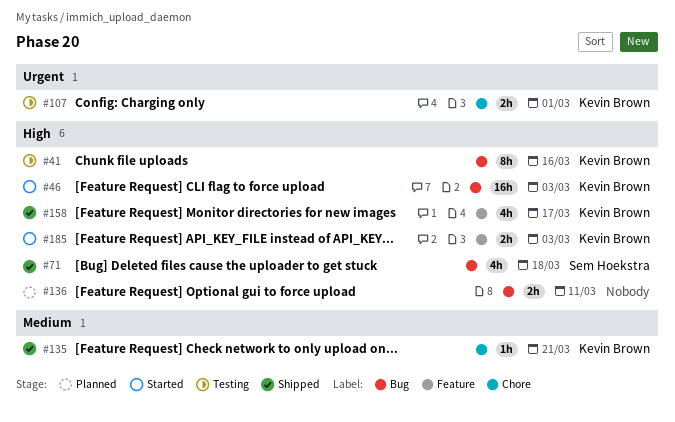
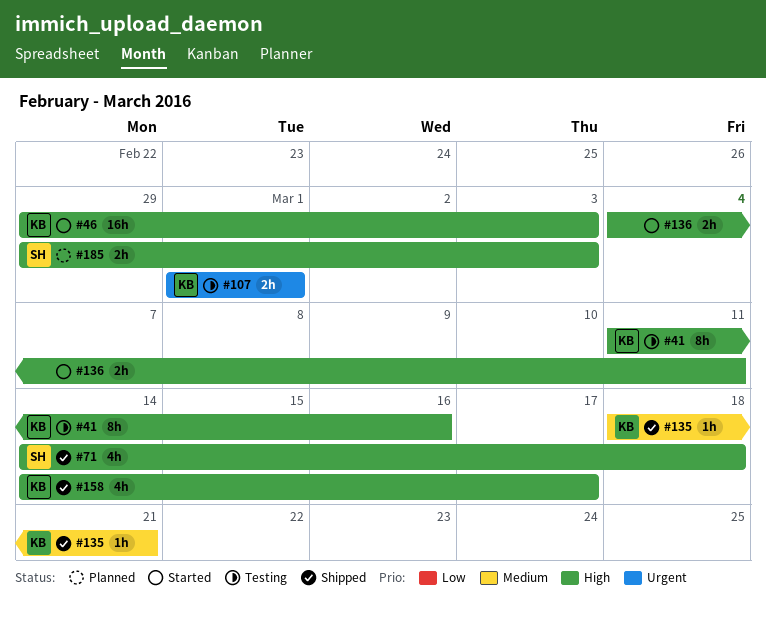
#136, status: Planned -> Started
#185, status: Started -> Planned
#185, owner: Kevin Brown -> Sem Hoekstra

